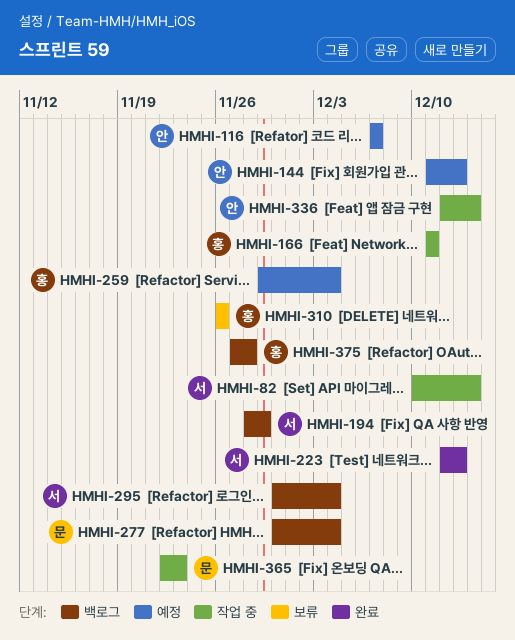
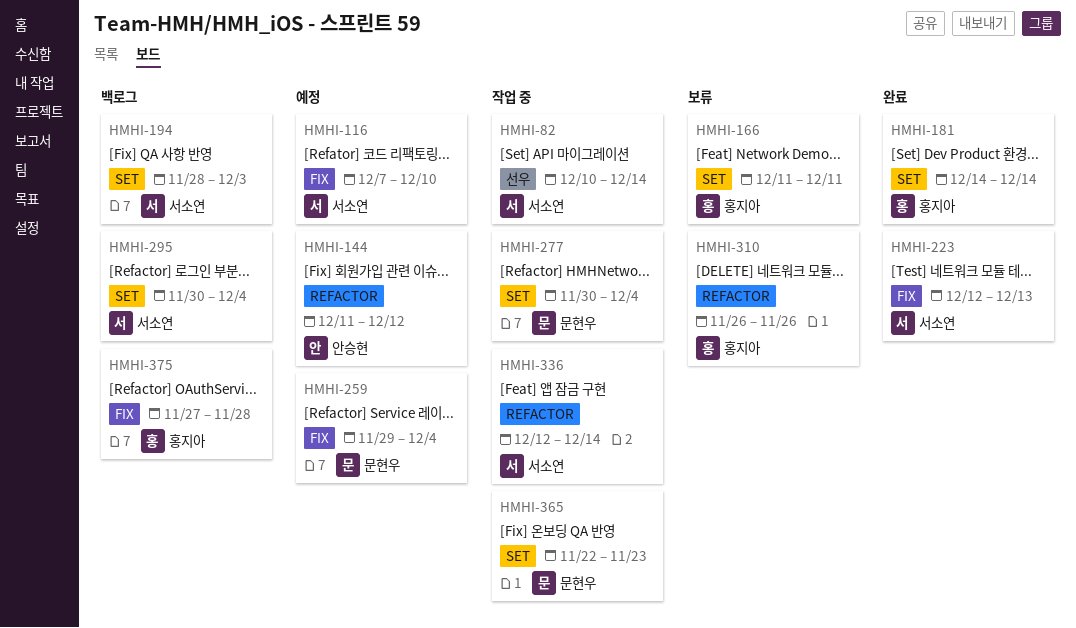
HMHI-116, owner: 안승현 -> 서소연
HMHI-116, due: Dec 7 -> Dec 10
HMHI-144, due: Dec 13 -> Dec 12
HMHI-166, status: 작업 중 -> 보류
HMHI-181: none -> present
HMHI-194, due: Nov 29 -> Dec 3
HMHI-259, owner: 홍지아 -> 문현우
HMHI-277, status: 백로그 -> 작업 중
HMHI-336, owner: 안승현 -> 서소연

